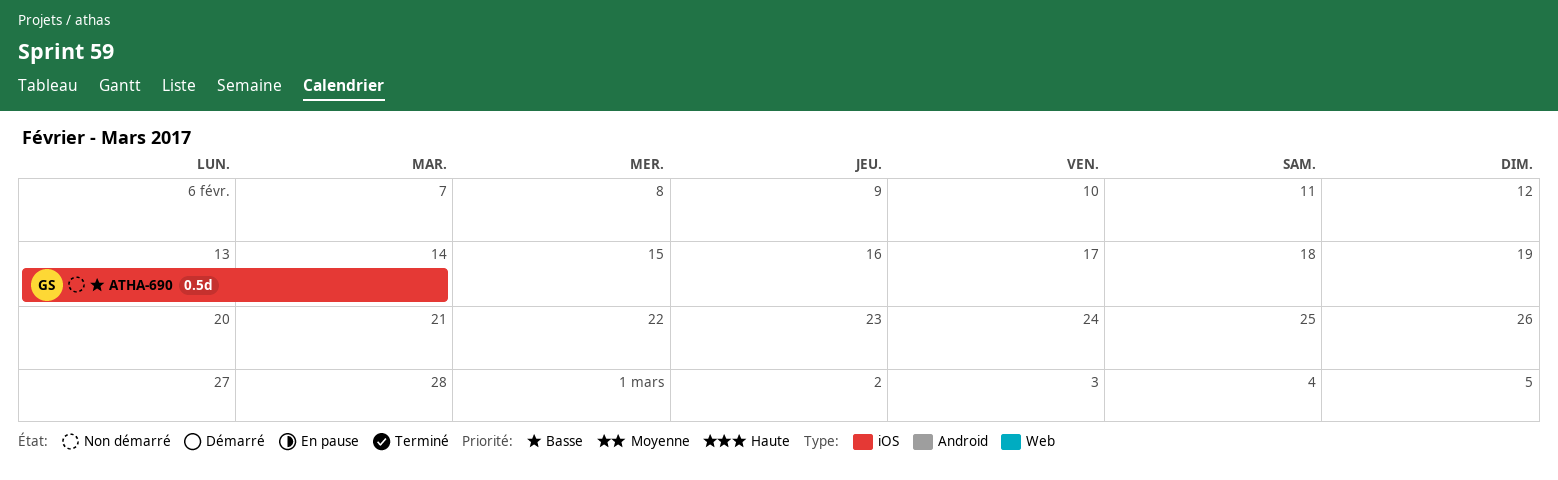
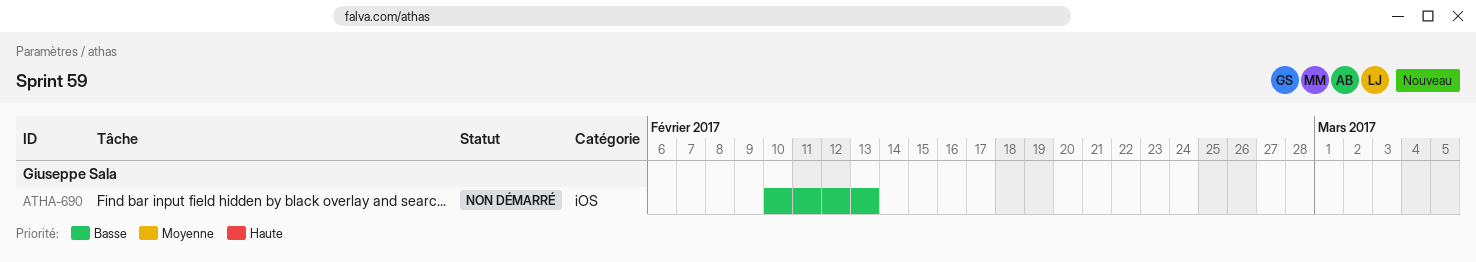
ATHA-690, start: Feb 13 -> Feb 10
ATHA-690, due: Feb 14 -> Feb 13

